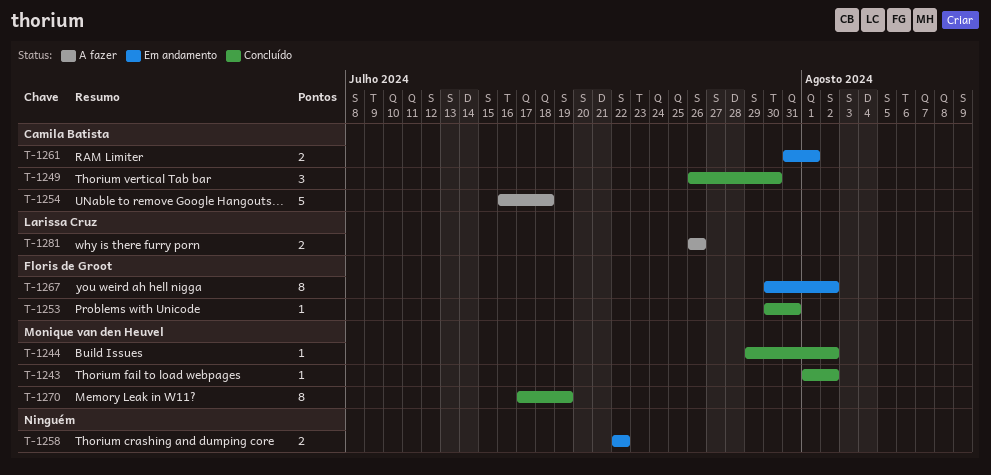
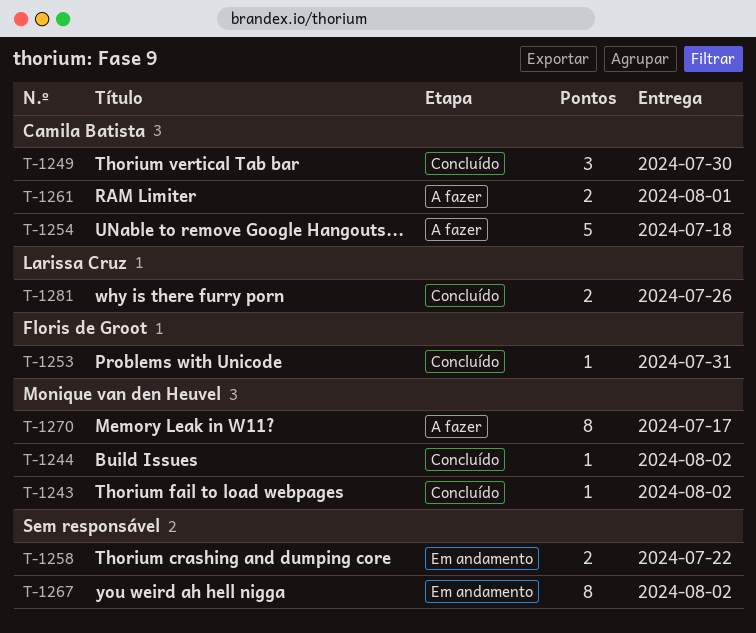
T-1261, status: Em andamento -> A fazer
T-1267, owner: Floris de Groot -> none
T-1270, status: Concluído -> A fazer
T-1270, due: Jul 19 -> Jul 17
T-1281, status: A fazer -> Concluído

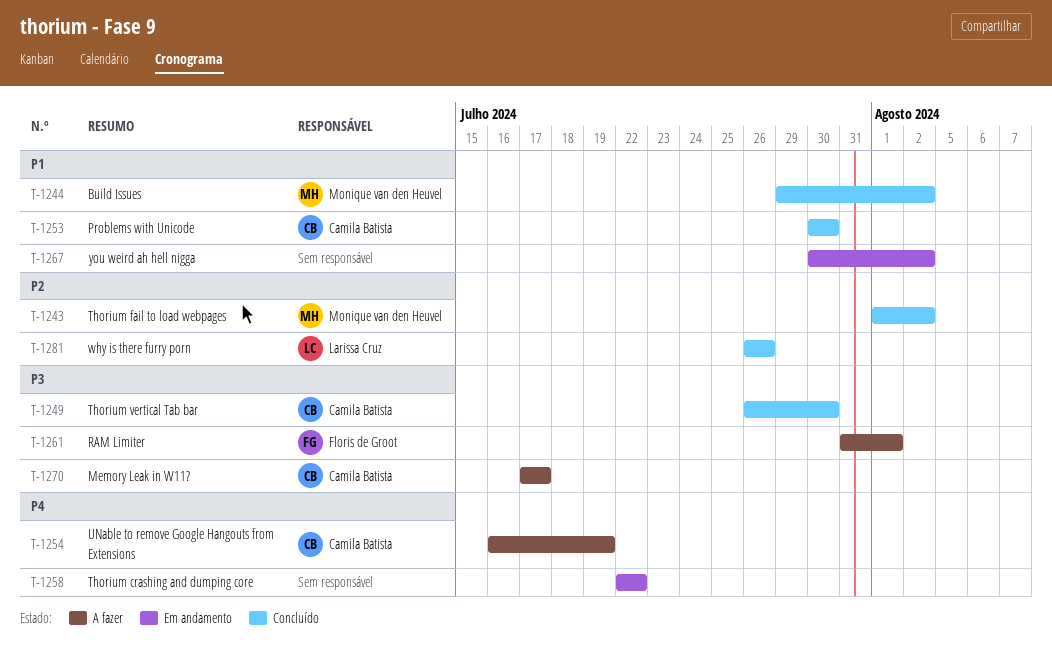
T-1253, owner: Floris de Groot -> Camila Batista
T-1253, due: Jul 31 -> Jul 30
T-1254, due: Jul 18 -> Jul 19
T-1261, owner: Camila Batista -> Floris de Groot
T-1270, owner: Monique van den Heuvel -> Camila Batista

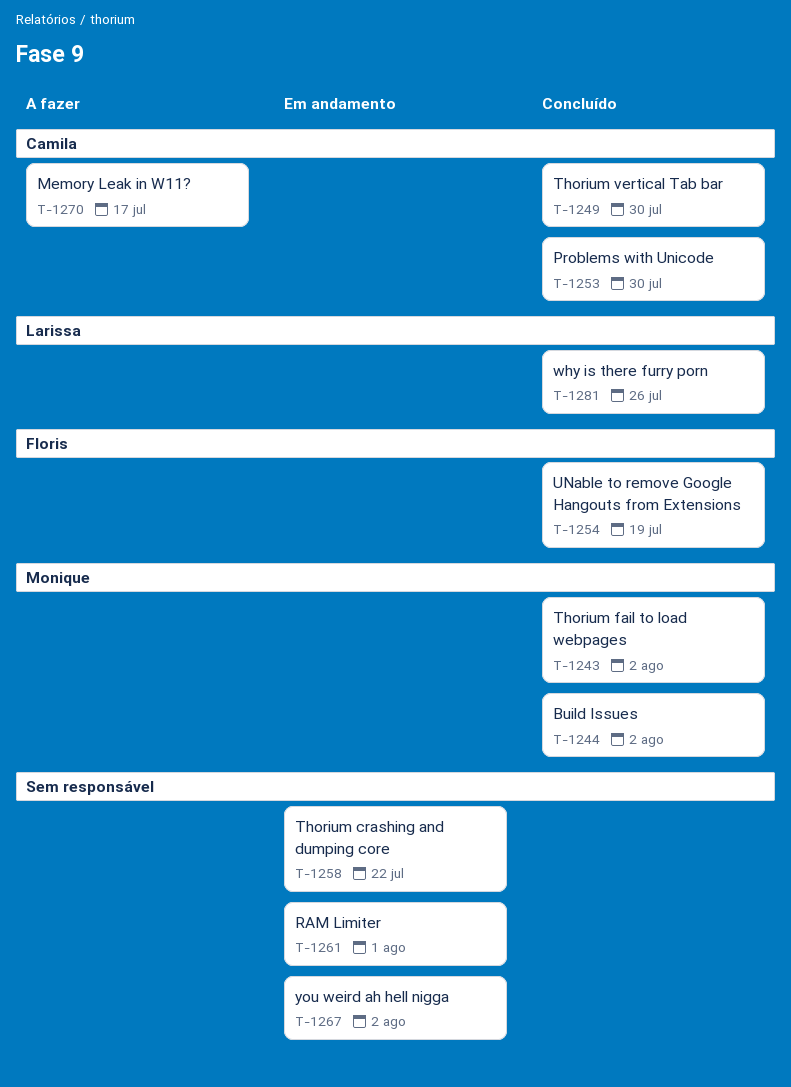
T-1254, status: A fazer -> Concluído
T-1254, owner: Camila Batista -> Floris de Groot
T-1261, status: A fazer -> Em andamento
T-1261, owner: Floris de Groot -> none

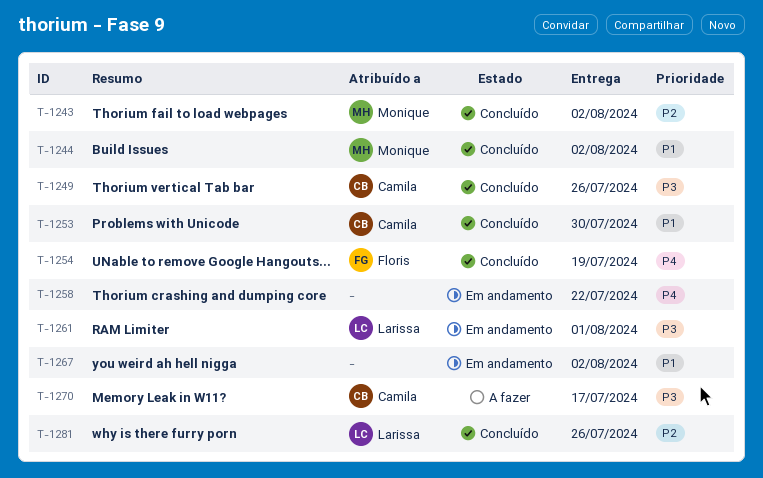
T-1249, due: Jul 30 -> Jul 26
T-1261, owner: none -> Larissa

